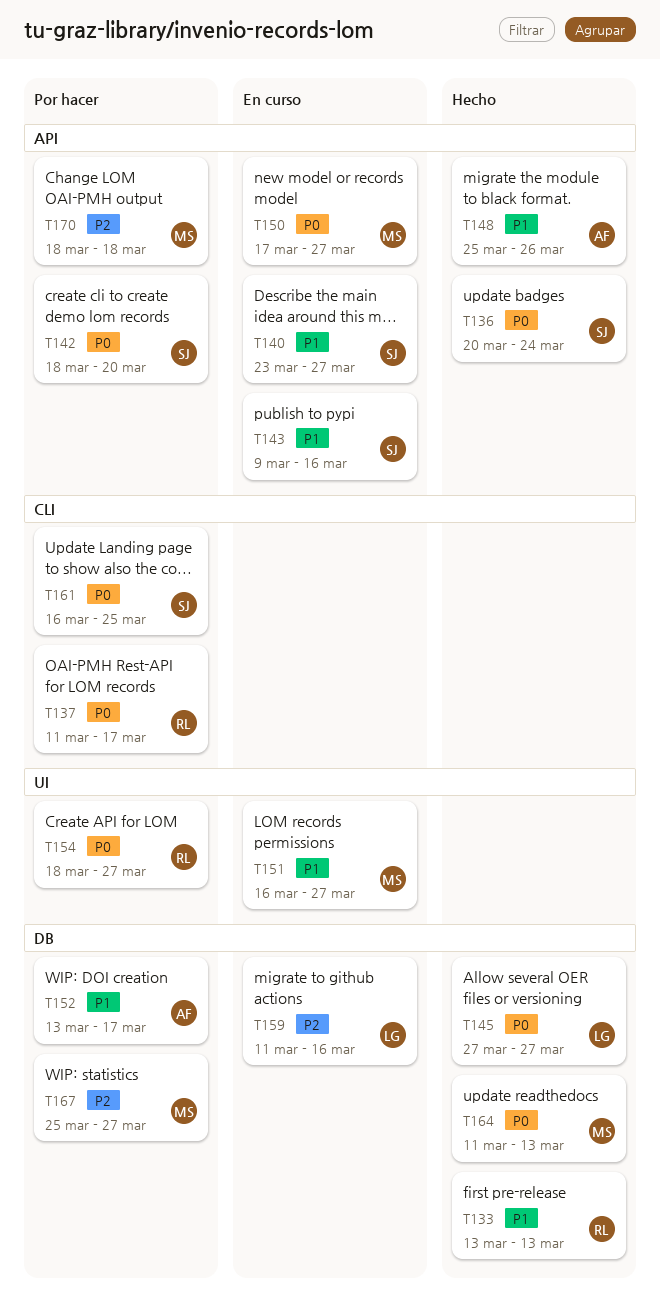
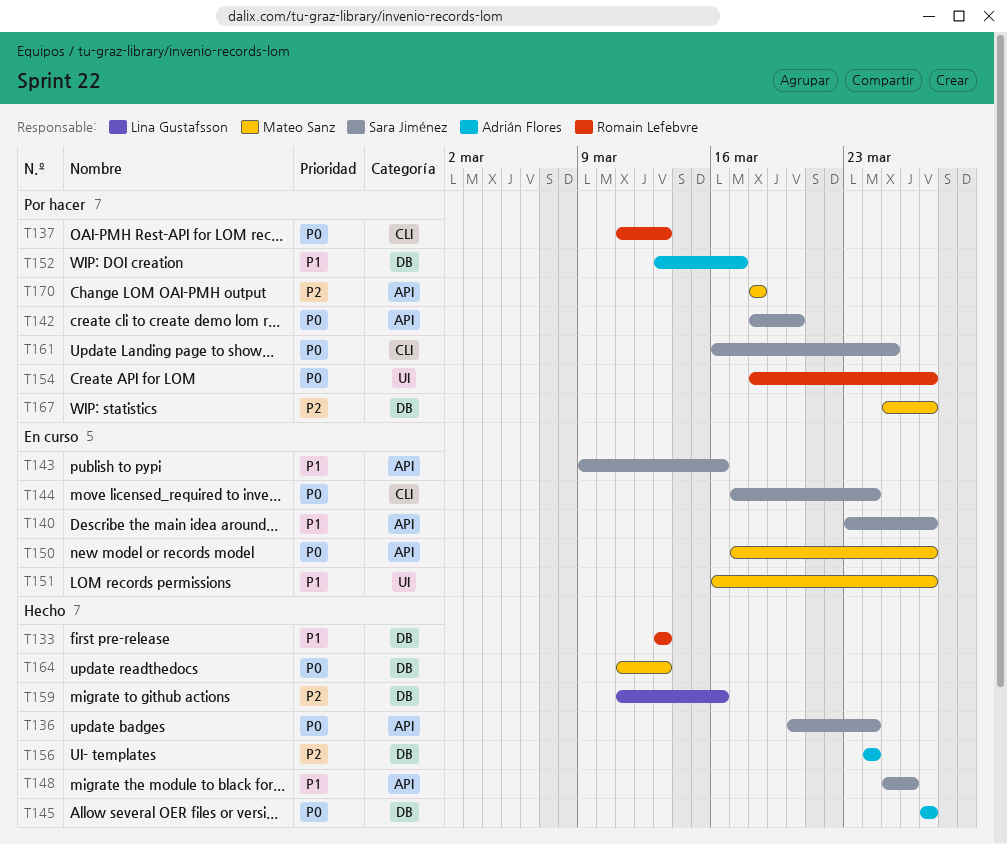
T137, due: Mar 17 -> Mar 13
T144: none -> present
T145, owner: Lina Gustafsson -> Adrián Flores
T148, owner: Adrián Flores -> Sara Jiménez
T156: none -> present
T159, status: En curso -> Hecho

